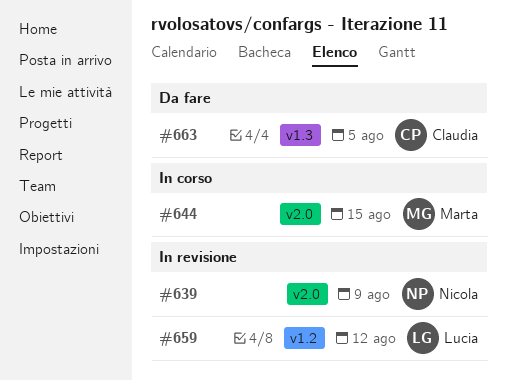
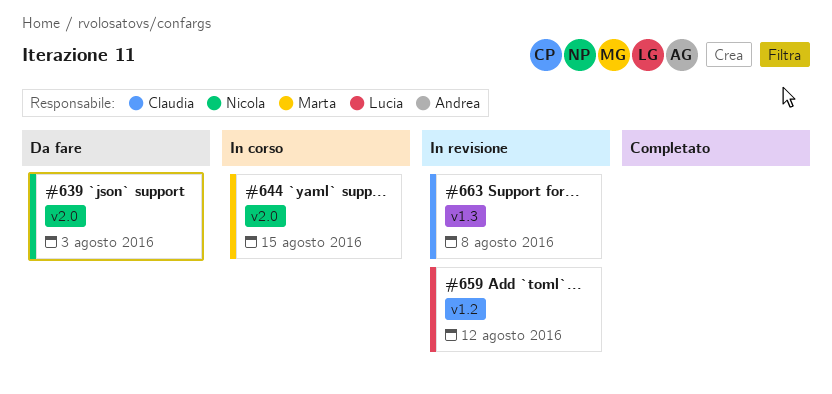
#639, status: In revisione -> Da fare
#639, due: Aug 9 -> Aug 3
#663, status: Da fare -> In revisione
#663, due: Aug 5 -> Aug 8

